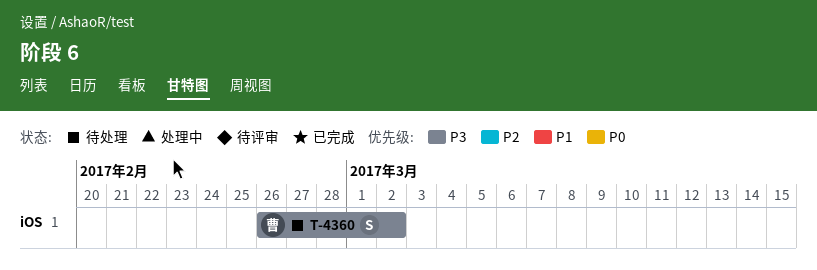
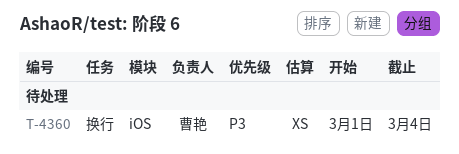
T-4360, estimate: S -> XS
T-4360, start: Feb 26 -> Mar 1
T-4360, due: Mar 2 -> Mar 4

